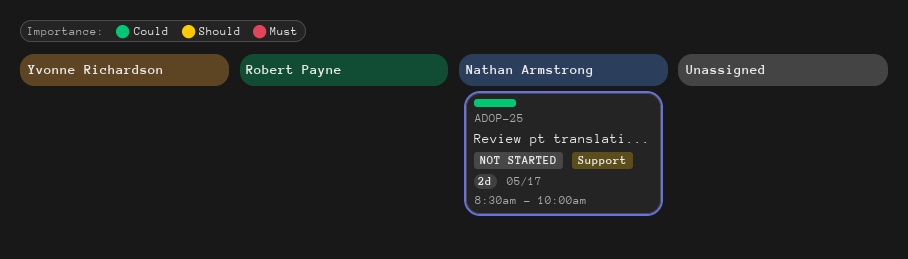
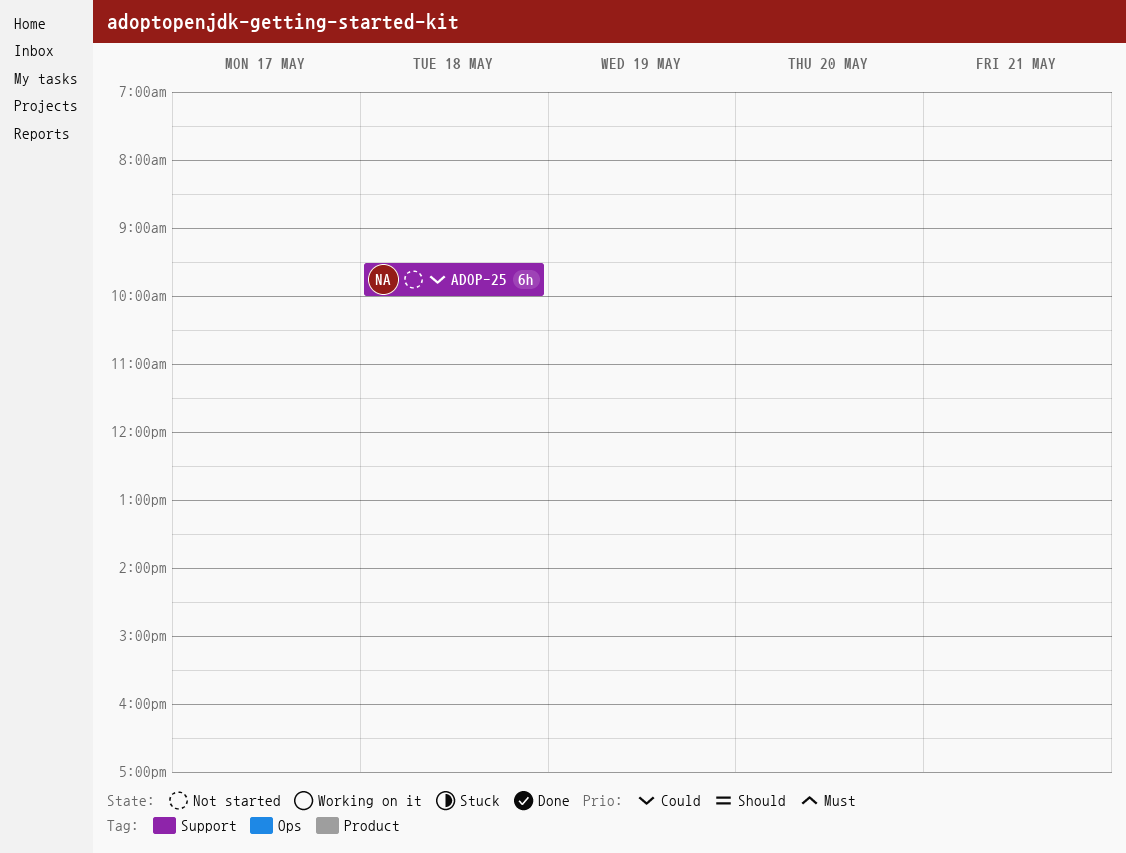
ADOP-25, estimate: 2d -> 6h
ADOP-25, day: May 17 -> May 18
ADOP-25, begins: 08:30 -> 09:30

